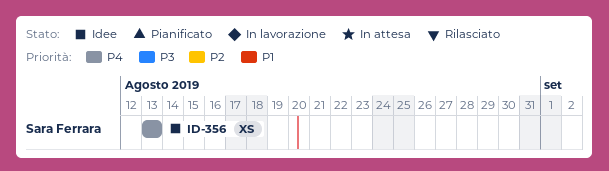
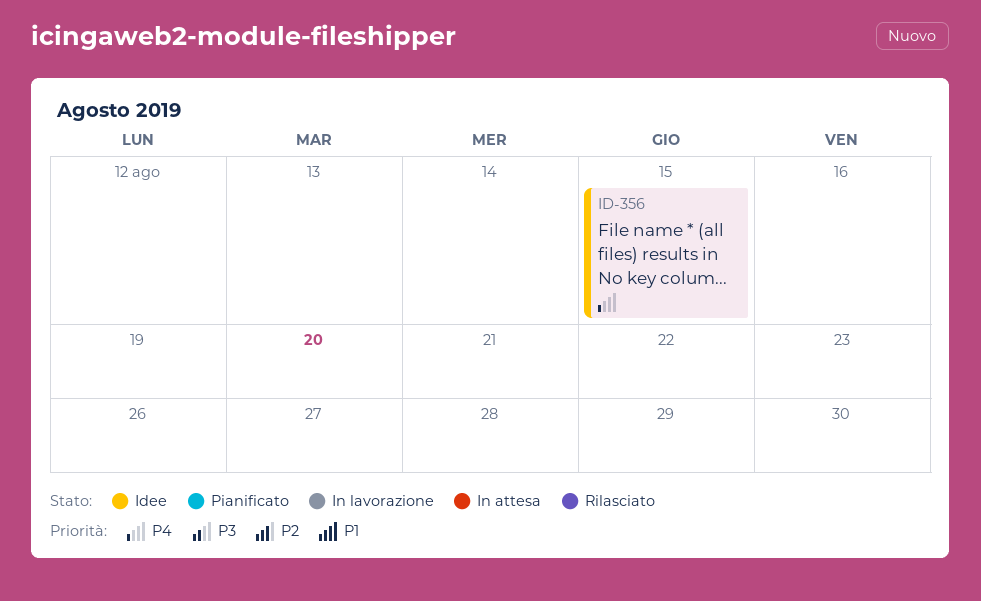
ID-356, due: Aug 13 -> Aug 15

